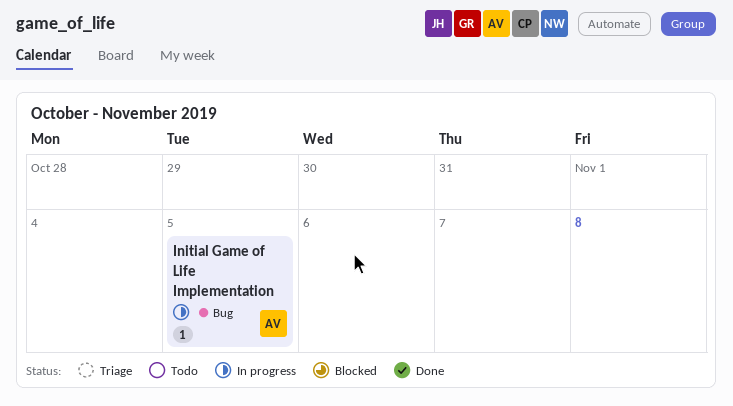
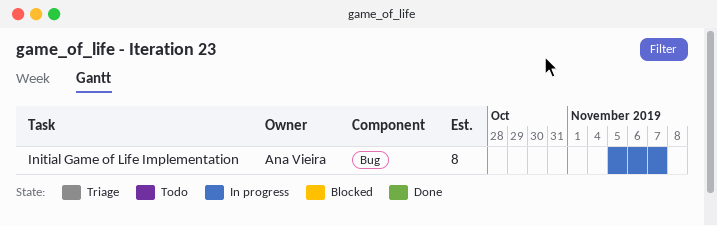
Initial Game of Life Implementation, estimate: 1 -> 8
Initial Game of Life Implementation, due: Nov 5 -> Nov 7

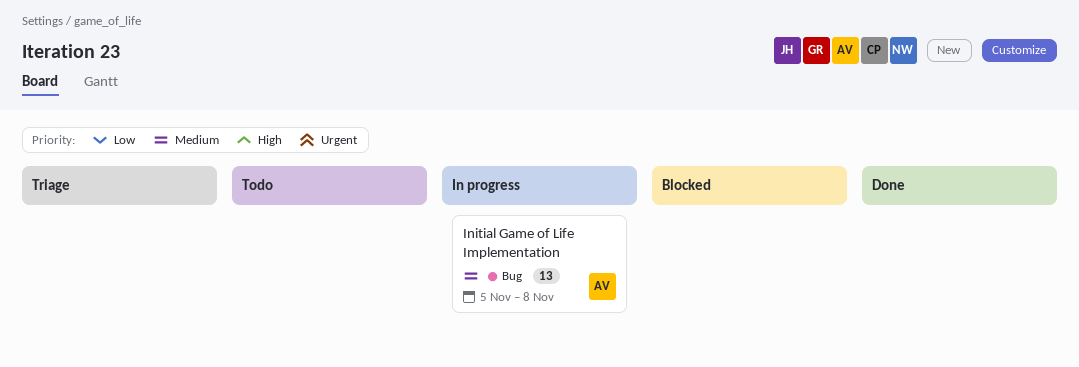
Initial Game of Life Implementation, estimate: 8 -> 13
Initial Game of Life Implementation, due: Nov 7 -> Nov 8

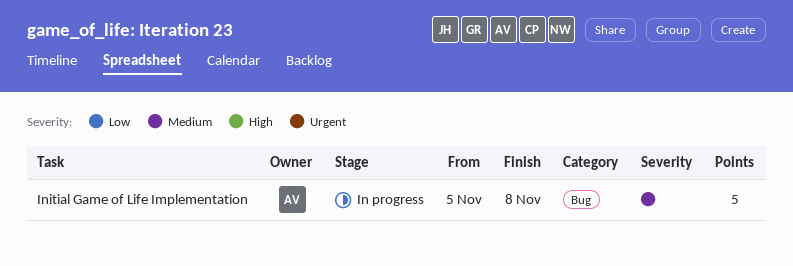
Initial Game of Life Implementation, estimate: 13 -> 5

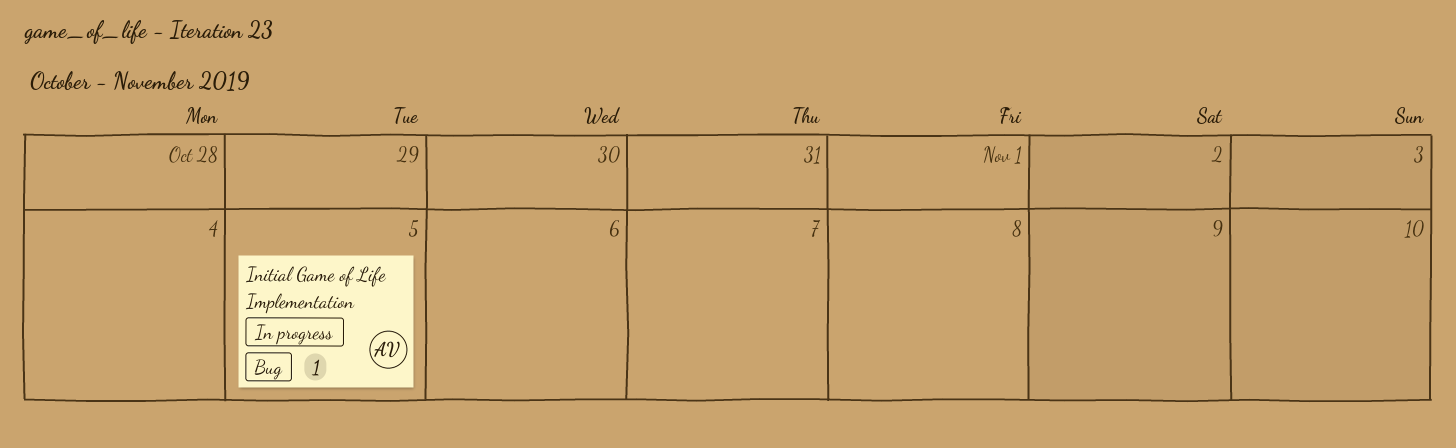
Initial Game of Life Implementation, estimate: 5 -> 1
Initial Game of Life Implementation, due: Nov 8 -> Nov 5

